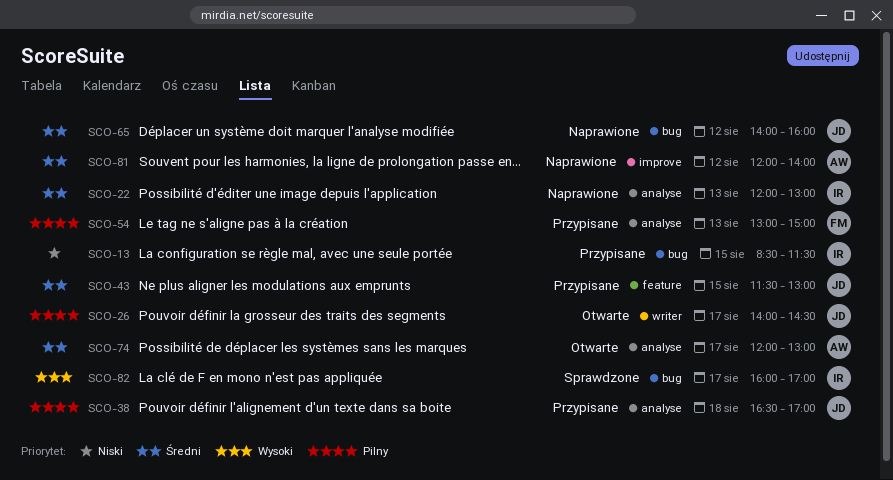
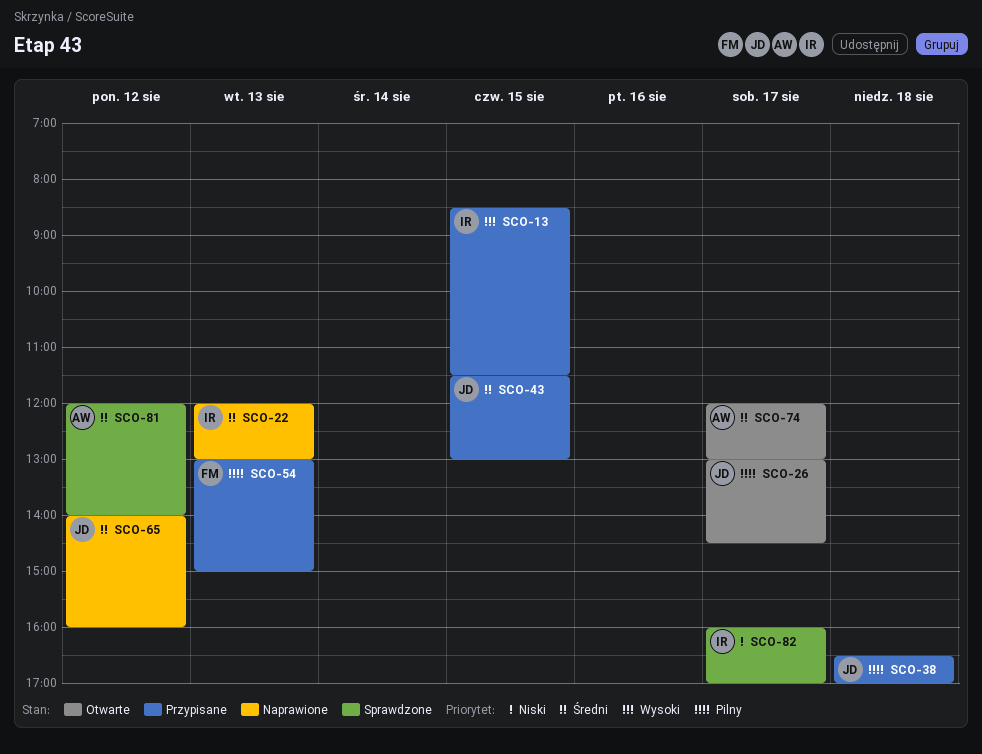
SCO-13, priority: Niski -> Wysoki
SCO-26, begins: 14:00 -> 13:00
SCO-81, status: Naprawione -> Sprawdzone
SCO-82, priority: Wysoki -> Niski

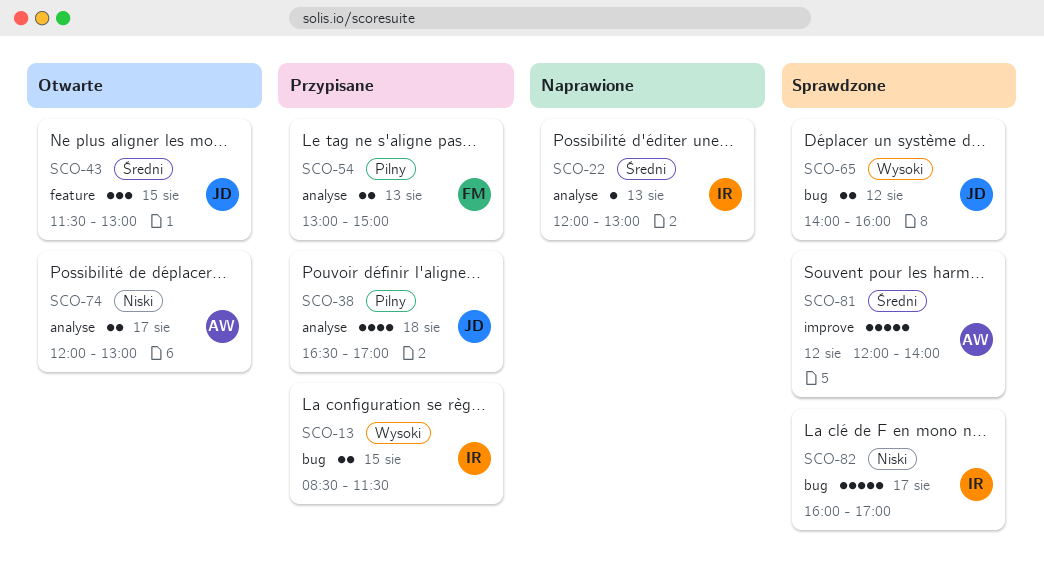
SCO-26: present -> none
SCO-43, status: Przypisane -> Otwarte
SCO-65, status: Naprawione -> Sprawdzone
SCO-65, priority: Średni -> Wysoki
SCO-74, priority: Średni -> Niski

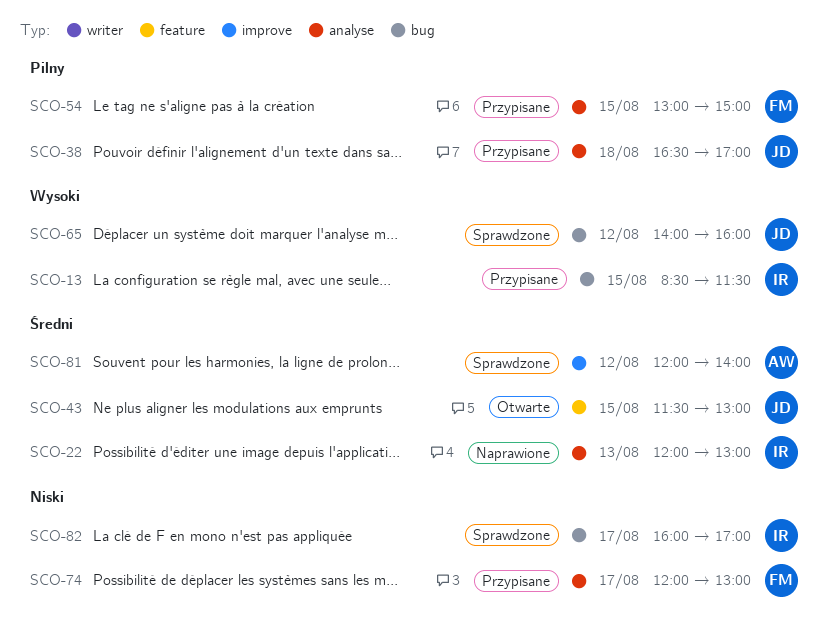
SCO-54, day: Aug 13 -> Aug 15
SCO-74, status: Otwarte -> Przypisane
SCO-74, owner: AW -> FM

